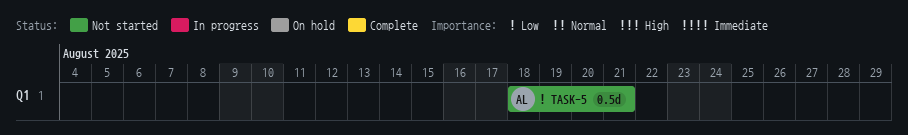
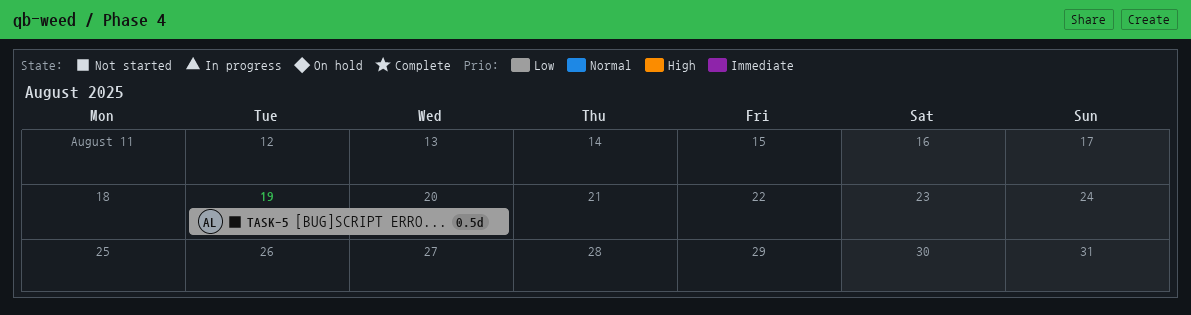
TASK-5, start: Aug 18 -> Aug 19
TASK-5, due: Aug 21 -> Aug 20

